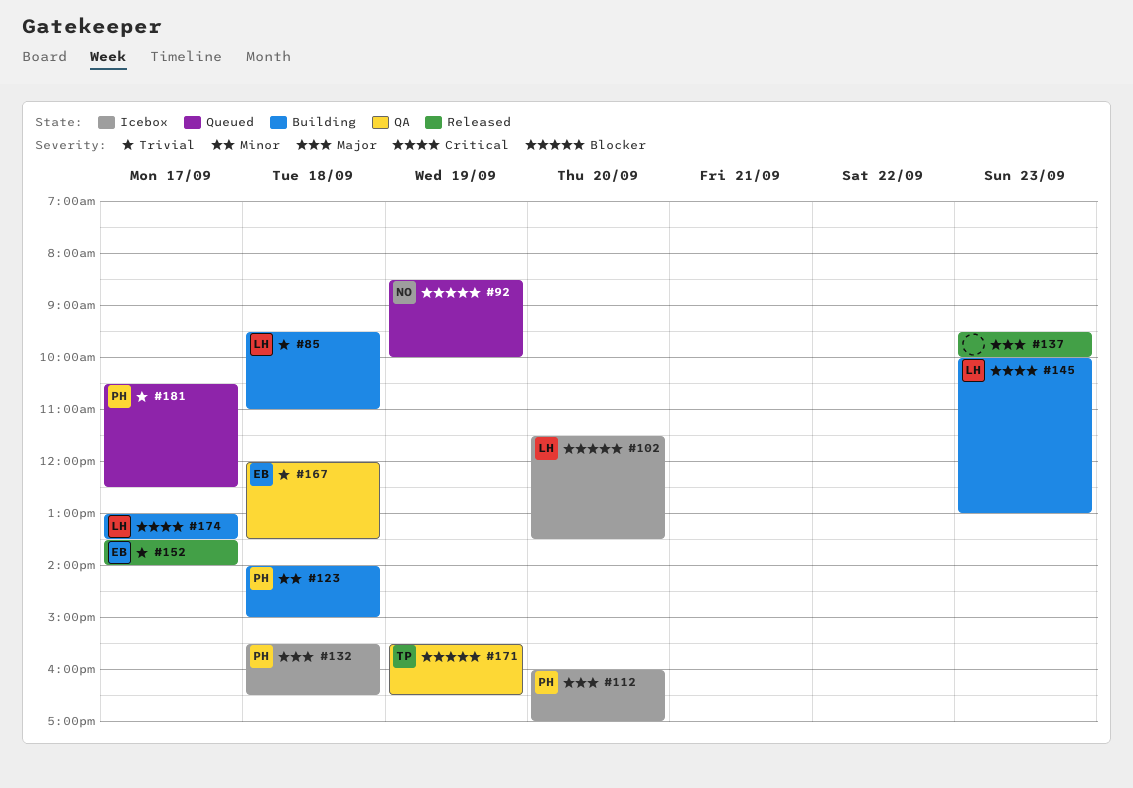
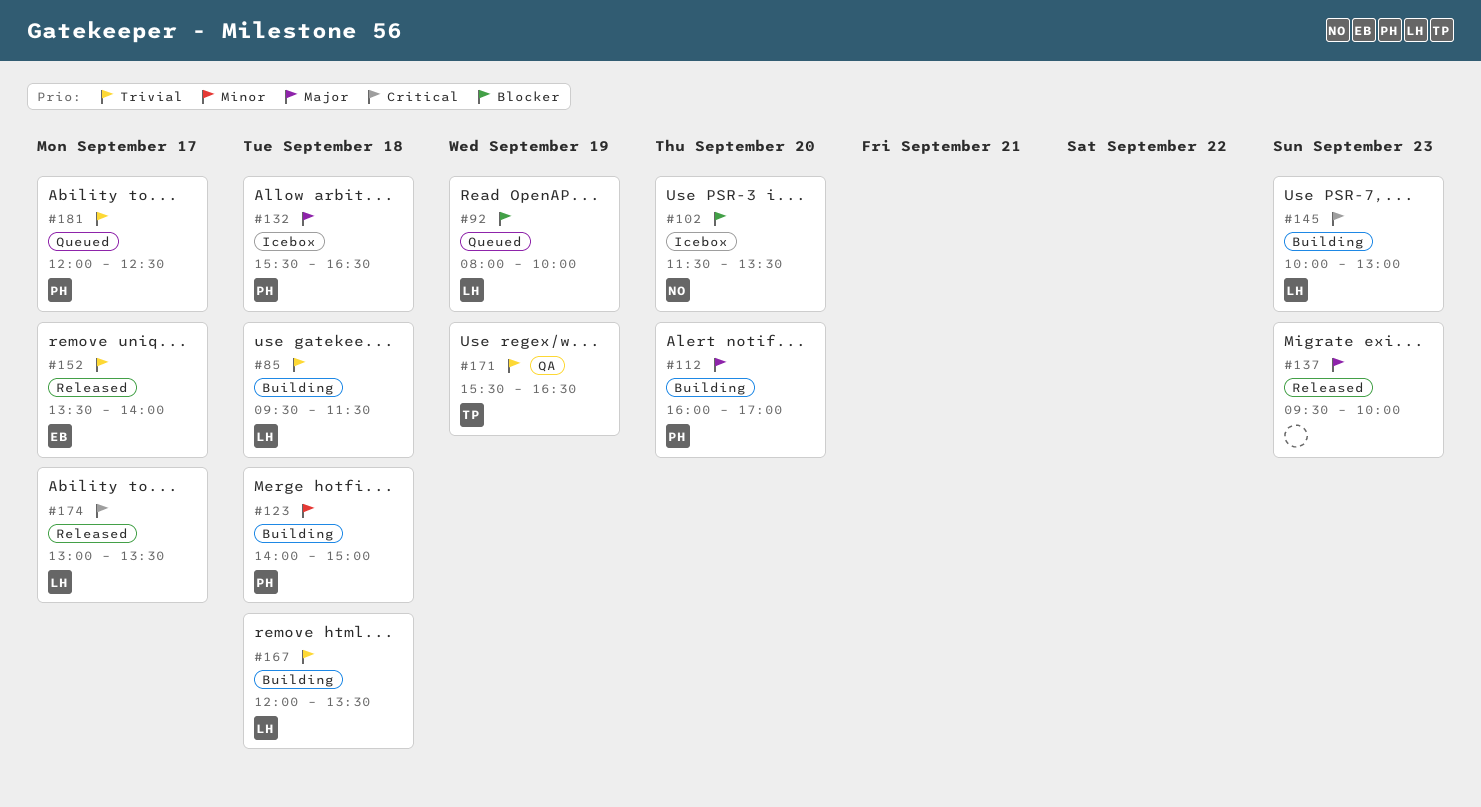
#85, ends: 11:00 -> 11:30
#92, owner: NO -> LH
#92, begins: 08:30 -> 08:00
#102, owner: LH -> NO
#112, status: Icebox -> Building
#167, status: QA -> Building
#167, owner: EB -> LH
#171, priority: Blocker -> Trivial
#174, status: Building -> Released
#181, begins: 10:30 -> 12:00

